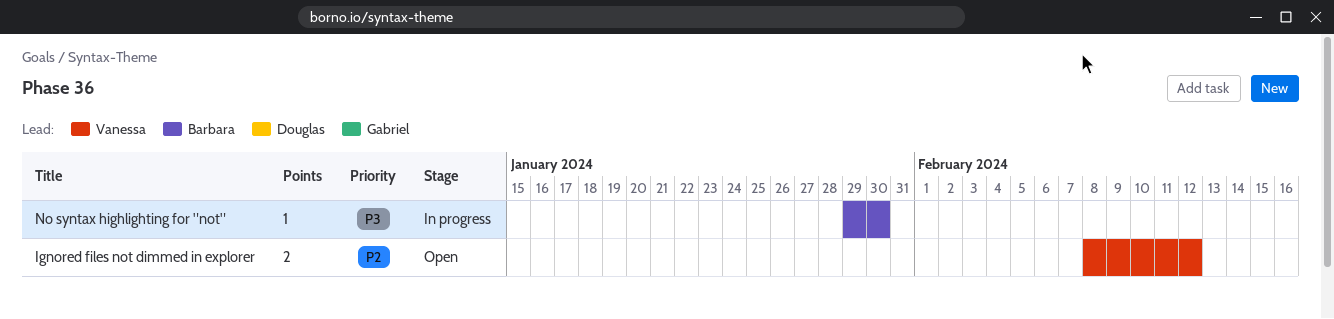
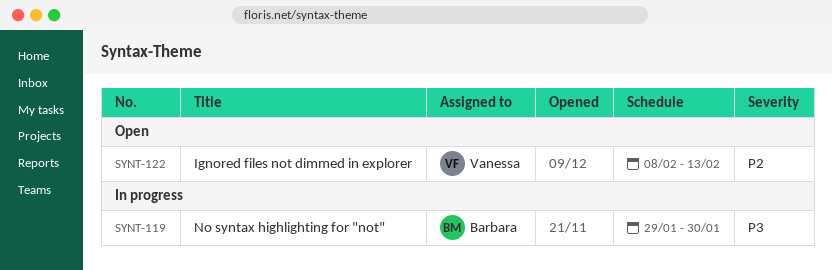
Ignored files not dimmed in explorer, due: Feb 12 -> Feb 13

